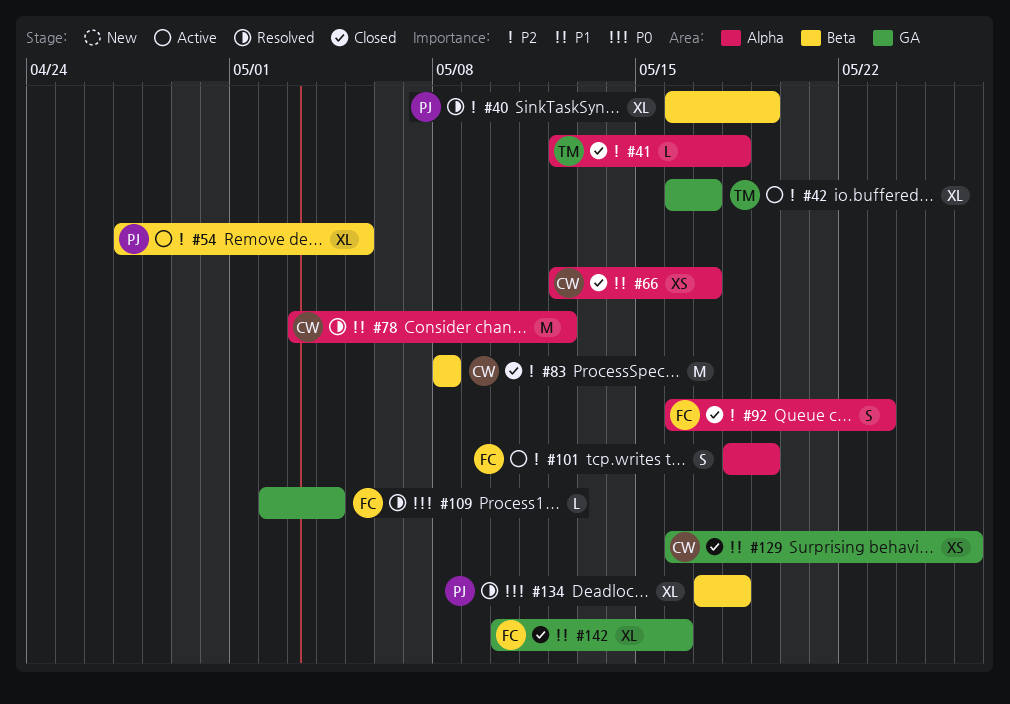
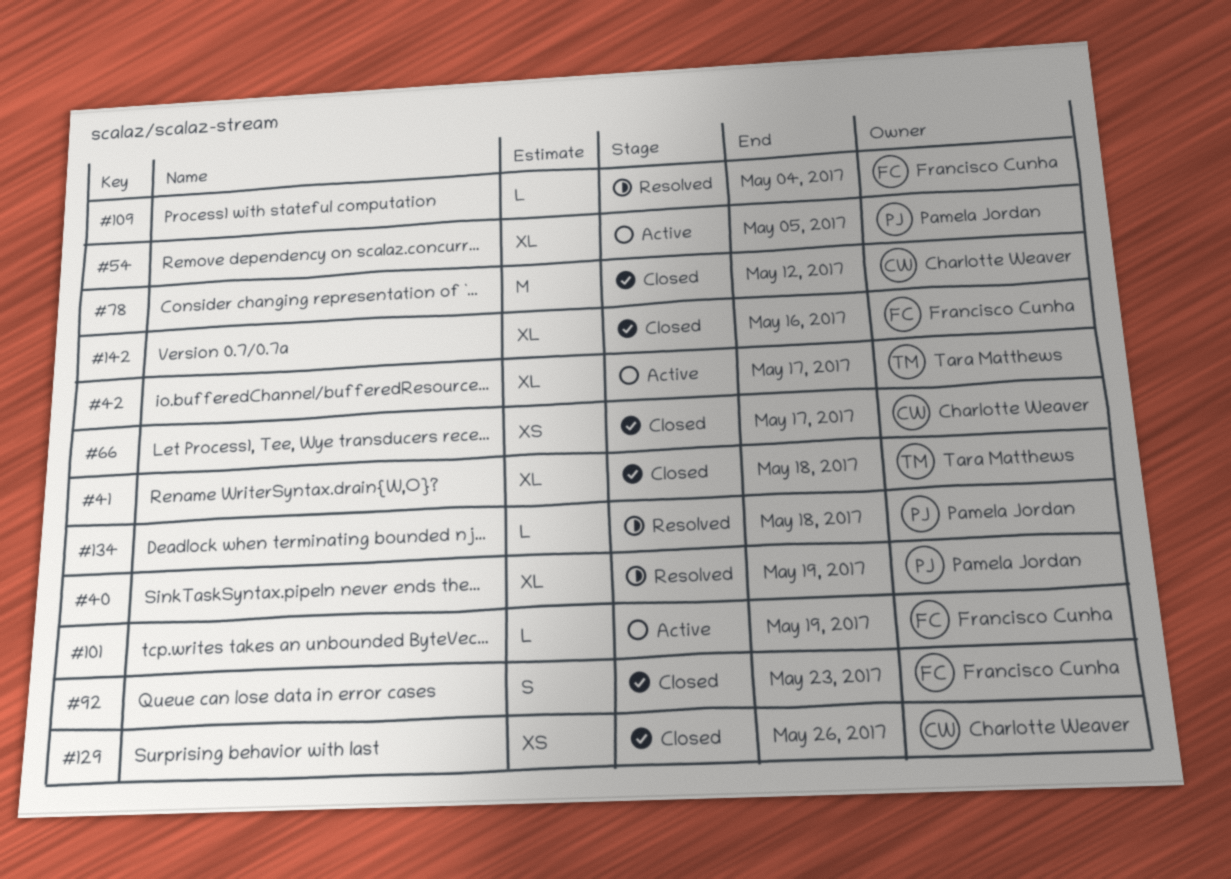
#41, estimate: L -> XL
#78, status: Resolved -> Closed
#83: present -> none
#101, estimate: S -> L
#134, estimate: XL -> L

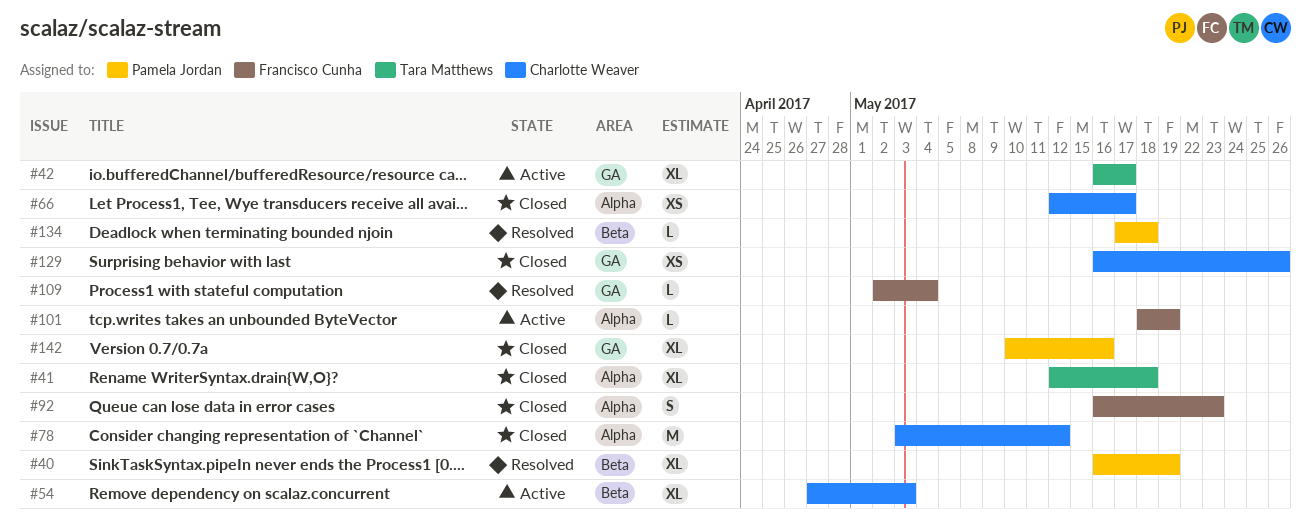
#54, owner: Pamela Jordan -> Charlotte Weaver
#54, due: May 5 -> May 3
#142, owner: Francisco Cunha -> Pamela Jordan

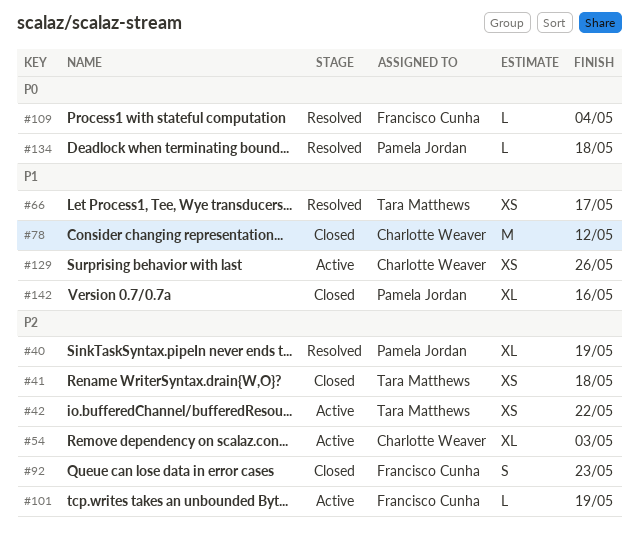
#41, estimate: XL -> XS
#42, estimate: XL -> XS
#42, due: May 17 -> May 22
#66, status: Closed -> Resolved
#66, owner: Charlotte Weaver -> Tara Matthews
#129, status: Closed -> Active

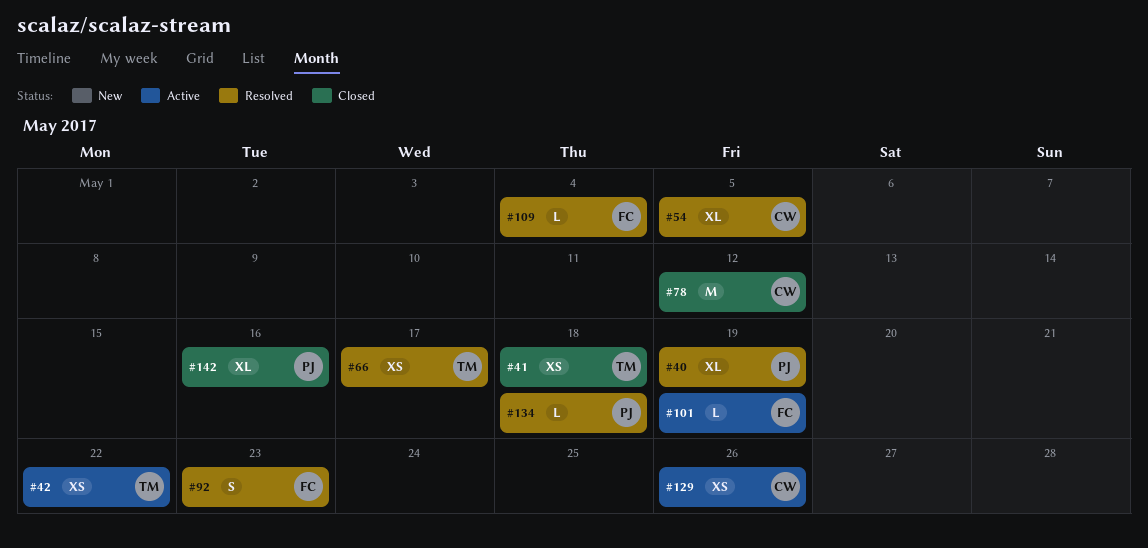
#54, status: Active -> Resolved
#54, due: May 3 -> May 5
#92, status: Closed -> Resolved

